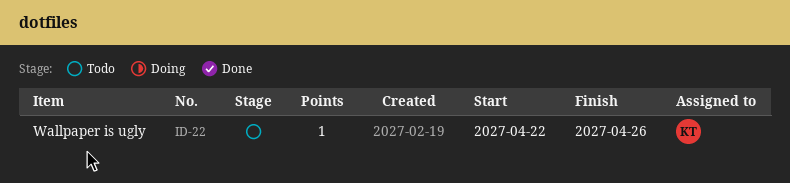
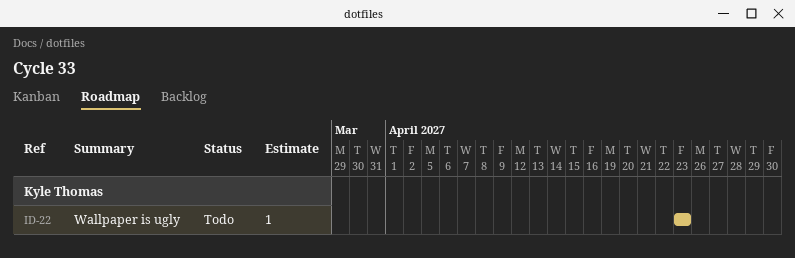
ID-22, start: Apr 22 -> Apr 23
ID-22, due: Apr 26 -> Apr 23

